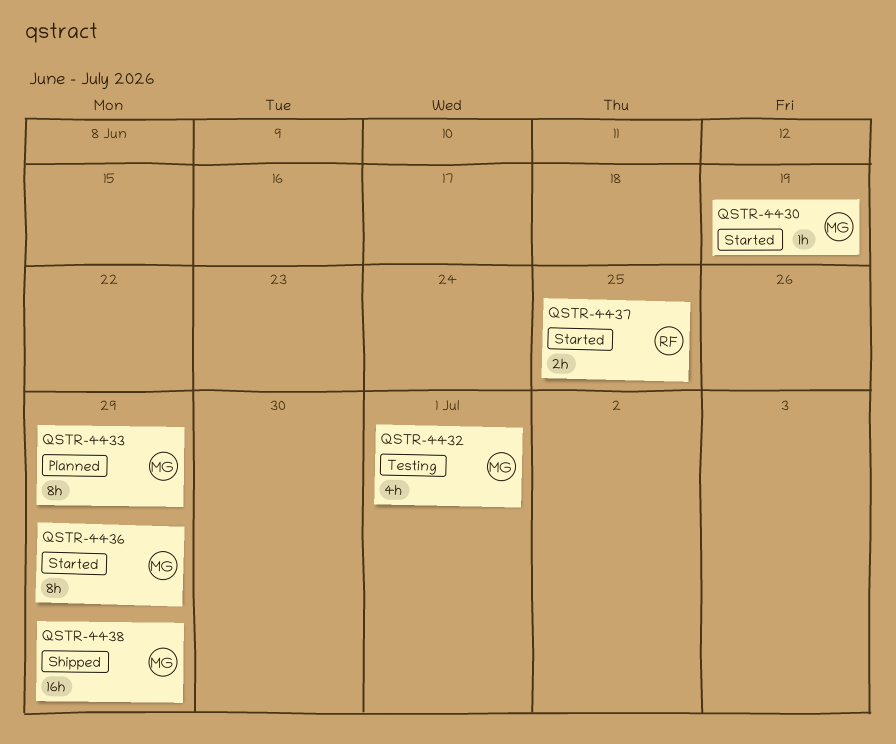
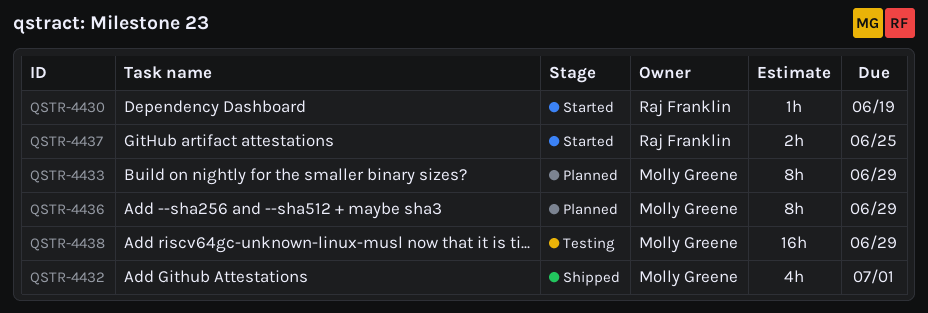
QSTR-4430, owner: Molly Greene -> Raj Franklin
QSTR-4432, status: Testing -> Shipped
QSTR-4436, status: Started -> Planned
QSTR-4438, status: Shipped -> Testing

